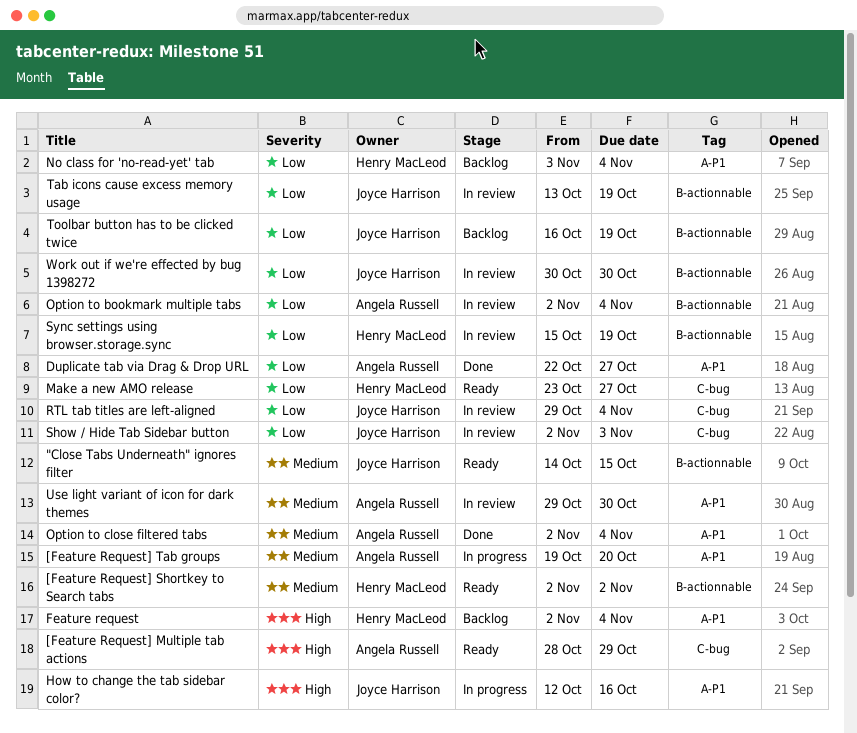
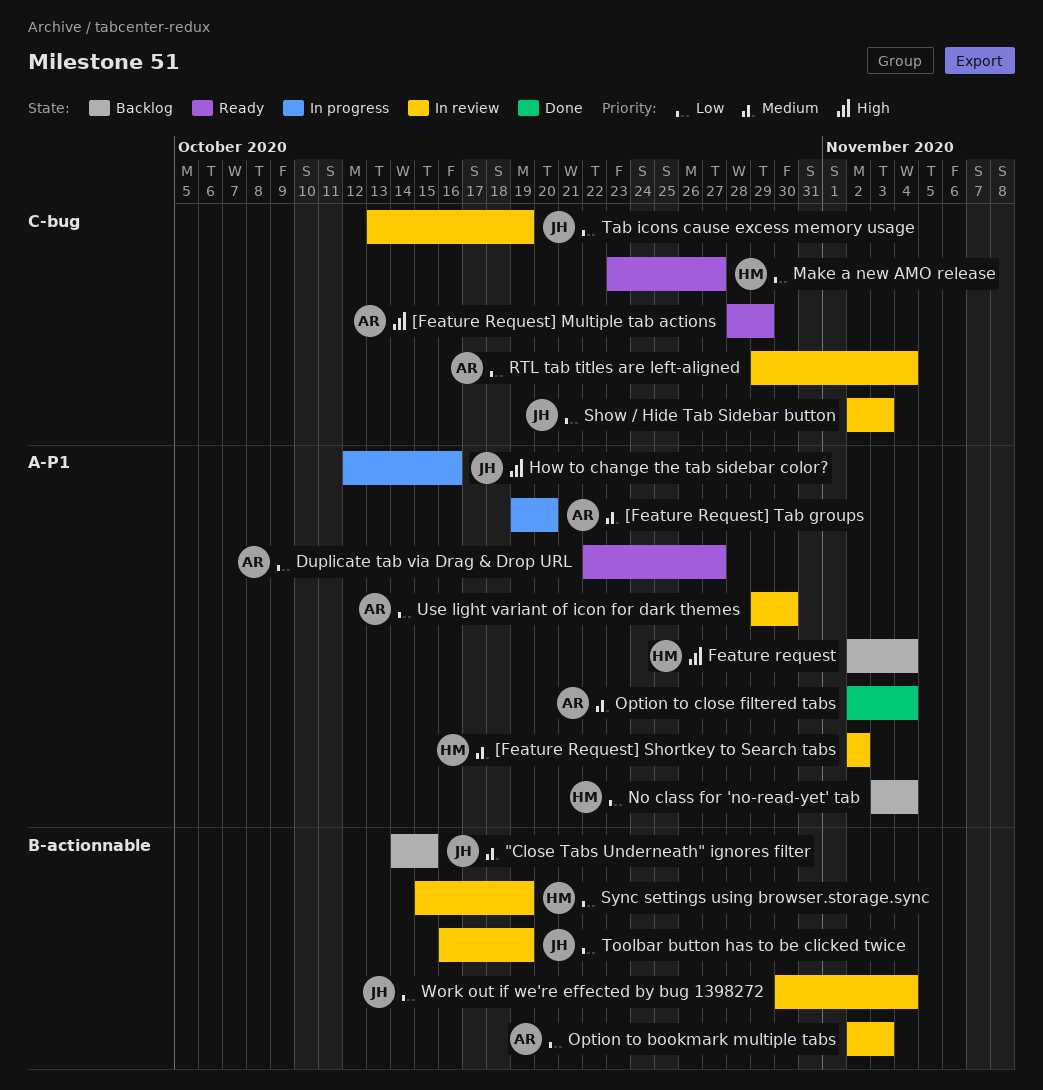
"Close Tabs Underneath" ignores filter, status: Ready -> Backlog
[Feature Request] Shortkey to Search tabs, status: Ready -> In review
[Feature Request] Shortkey to Search tabs, label: B-actionnable -> A-P1
Duplicate tab via Drag & Drop URL, status: Done -> Ready
Option to bookmark multiple tabs, due: Nov 4 -> Nov 3
RTL tab titles are left-aligned, owner: Joyce Harrison -> Angela Russell
Tab icons cause excess memory usage, label: B-actionnable -> C-bug
Toolbar button has to be clicked twice, status: Backlog -> In review
Use light variant of icon for dark themes, priority: Medium -> Low
Work out if we're effected by bug 1398272, due: Oct 30 -> Nov 4

